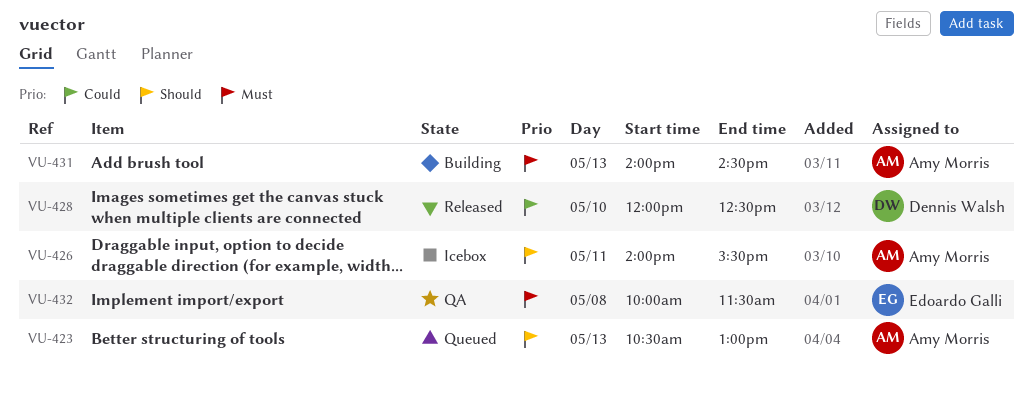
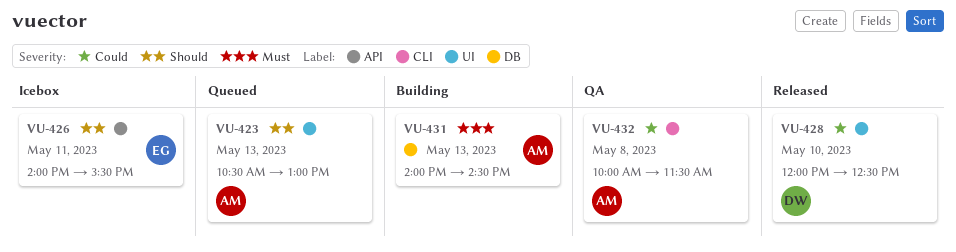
VU-426, owner: Amy Morris -> Edoardo Galli
VU-432, owner: Edoardo Galli -> Amy Morris
VU-432, priority: Must -> Could

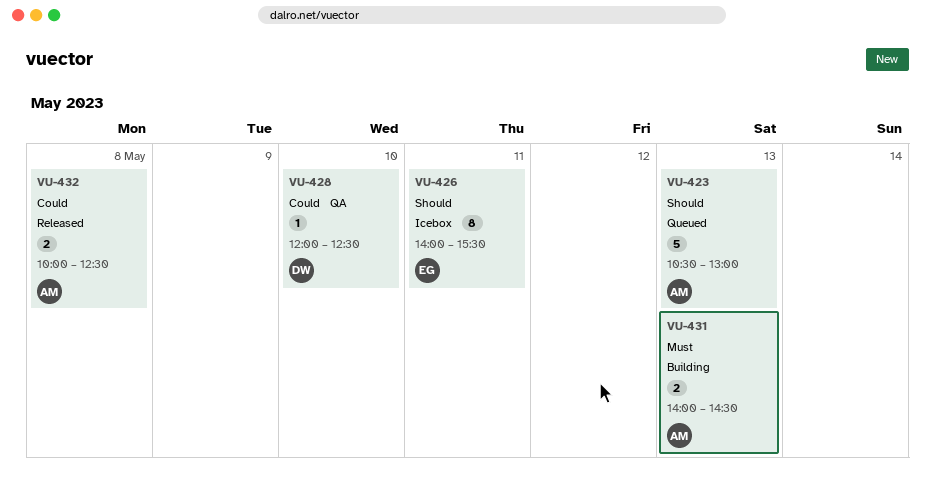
VU-428, status: Released -> QA
VU-432, status: QA -> Released
VU-432, ends: 11:30 -> 12:30

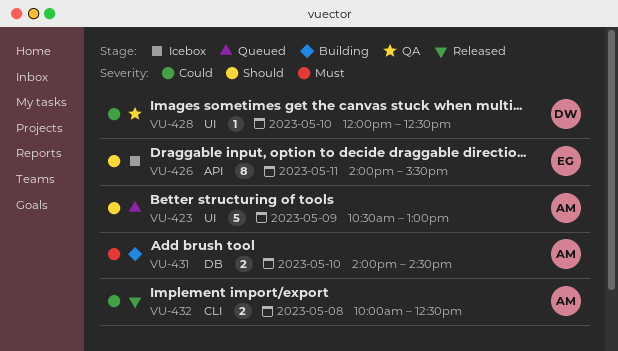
VU-423, day: May 13 -> May 9
VU-431, day: May 13 -> May 10

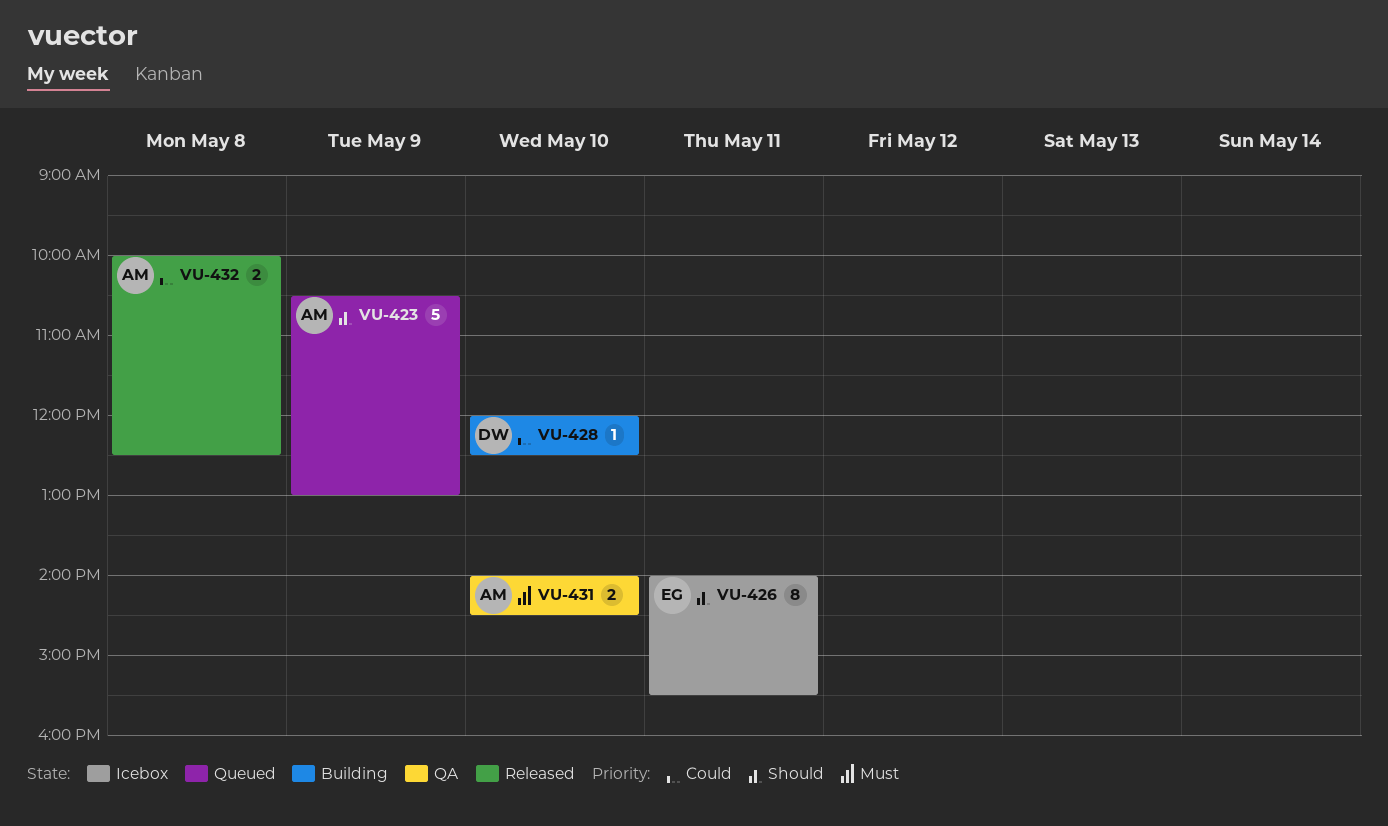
VU-428, status: QA -> Building
VU-431, status: Building -> QA

